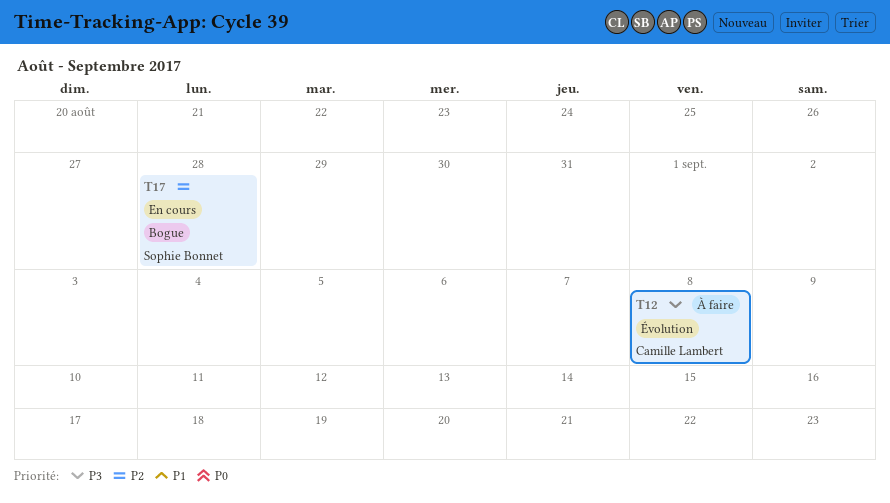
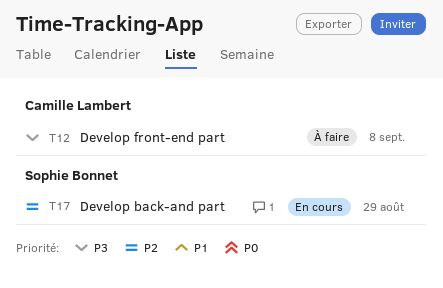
T17, due: Aug 28 -> Aug 29

